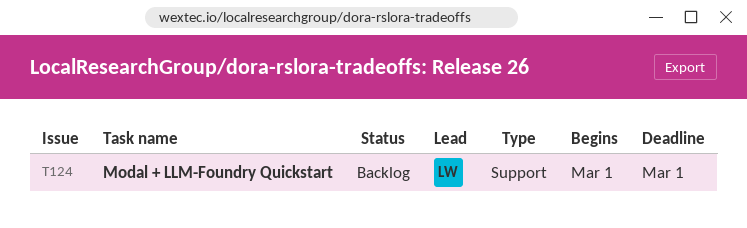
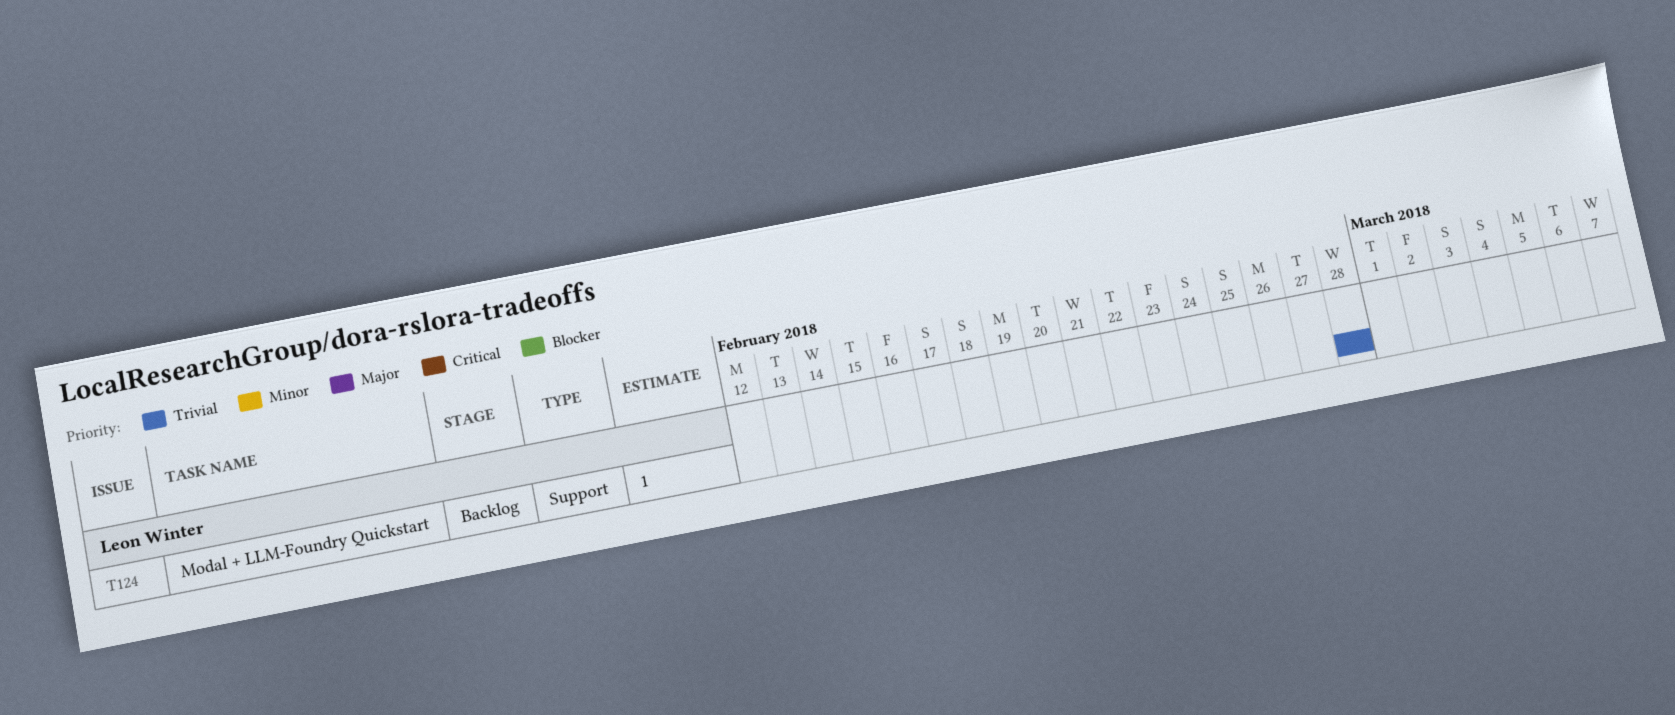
T124, start: Mar 1 -> Feb 28
T124, due: Mar 1 -> Feb 28

